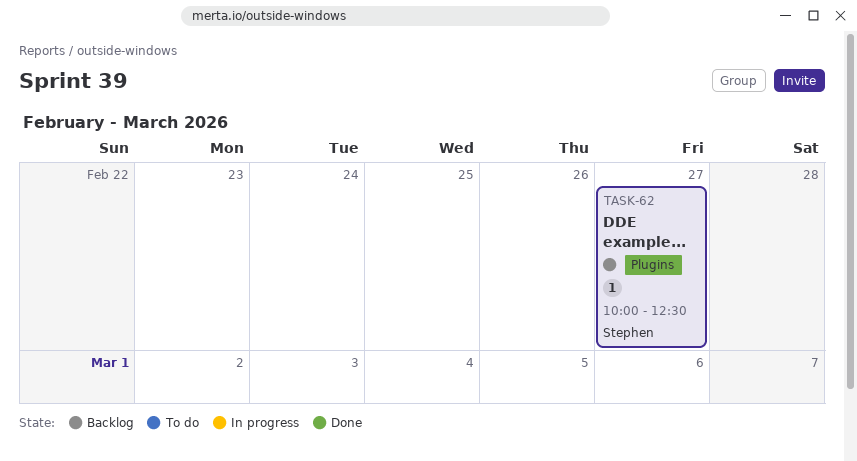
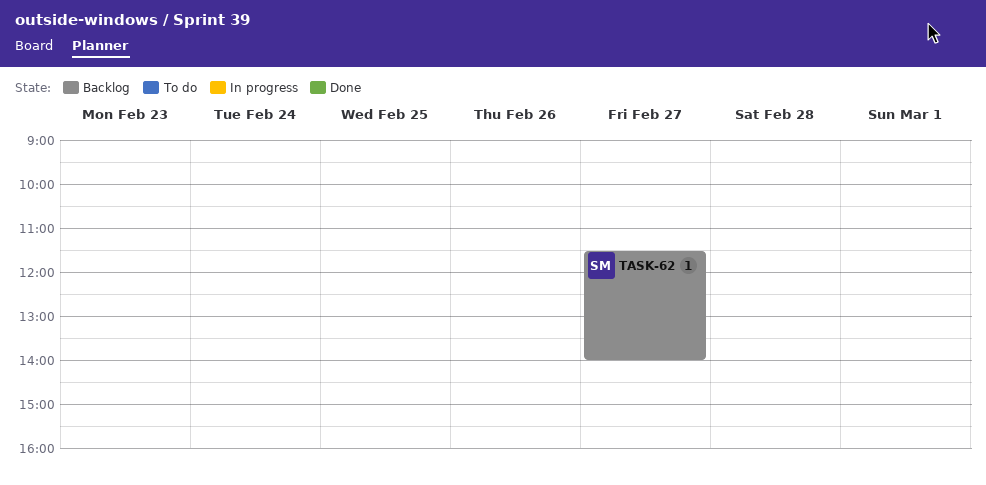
TASK-62, begins: 10:00 -> 11:30
TASK-62, ends: 12:30 -> 14:00

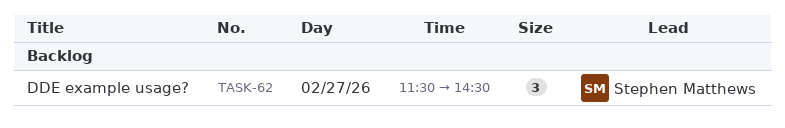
TASK-62, estimate: 1 -> 3
TASK-62, ends: 14:00 -> 14:30

